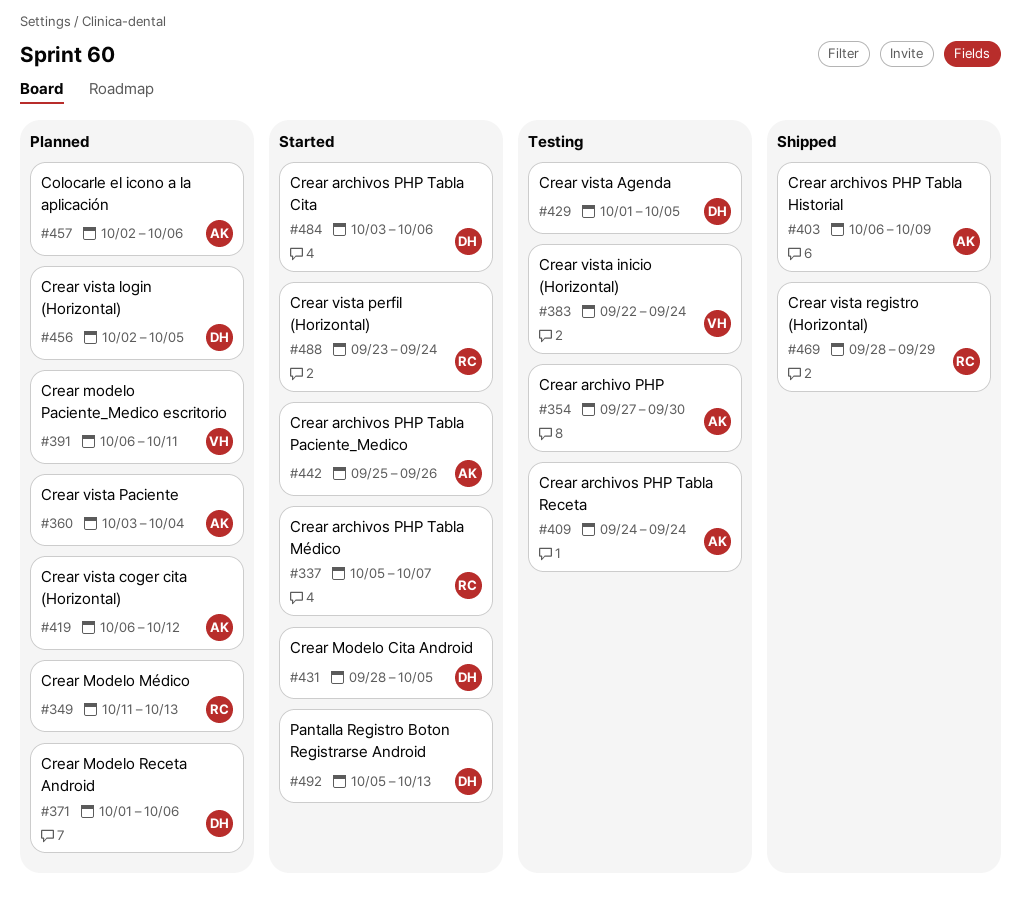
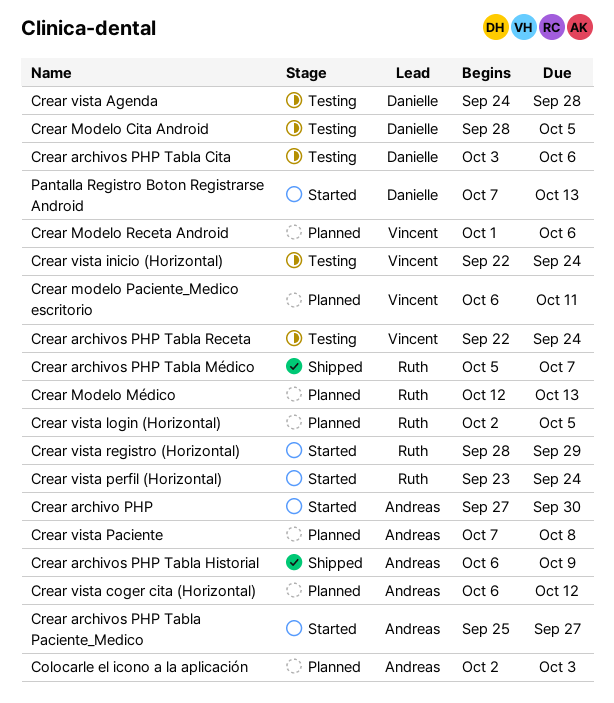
Colocarle el icono a la aplicación, due: Oct 6 -> Oct 3
Crear archivo PHP, status: Testing -> Started
Crear archivos PHP Tabla Cita, status: Started -> Testing
Crear archivos PHP Tabla Médico, status: Started -> Shipped
Crear archivos PHP Tabla Paciente_Medico, due: Sep 26 -> Sep 27
Crear archivos PHP Tabla Receta, owner: Andreas -> Vincent
Crear archivos PHP Tabla Receta, start: Sep 24 -> Sep 22
Crear Modelo Cita Android, status: Started -> Testing
Crear Modelo Médico, start: Oct 11 -> Oct 12
Crear Modelo Receta Android, owner: Danielle -> Vincent
Crear vista Agenda, start: Oct 1 -> Sep 24
Crear vista Agenda, due: Oct 5 -> Sep 28
Crear vista login (Horizontal), owner: Danielle -> Ruth
Crear vista Paciente, start: Oct 3 -> Oct 7
Crear vista Paciente, due: Oct 4 -> Oct 8
Crear vista registro (Horizontal), status: Shipped -> Started
Pantalla Registro Boton Registrarse Android, start: Oct 5 -> Oct 7

